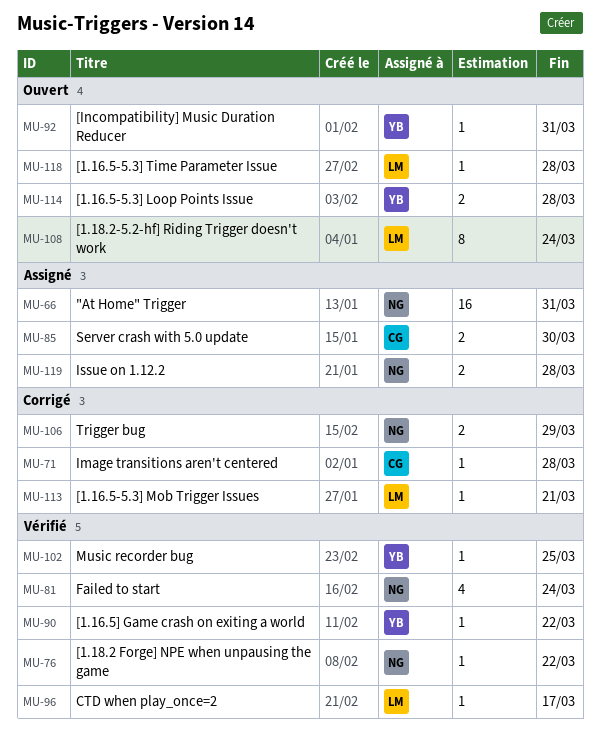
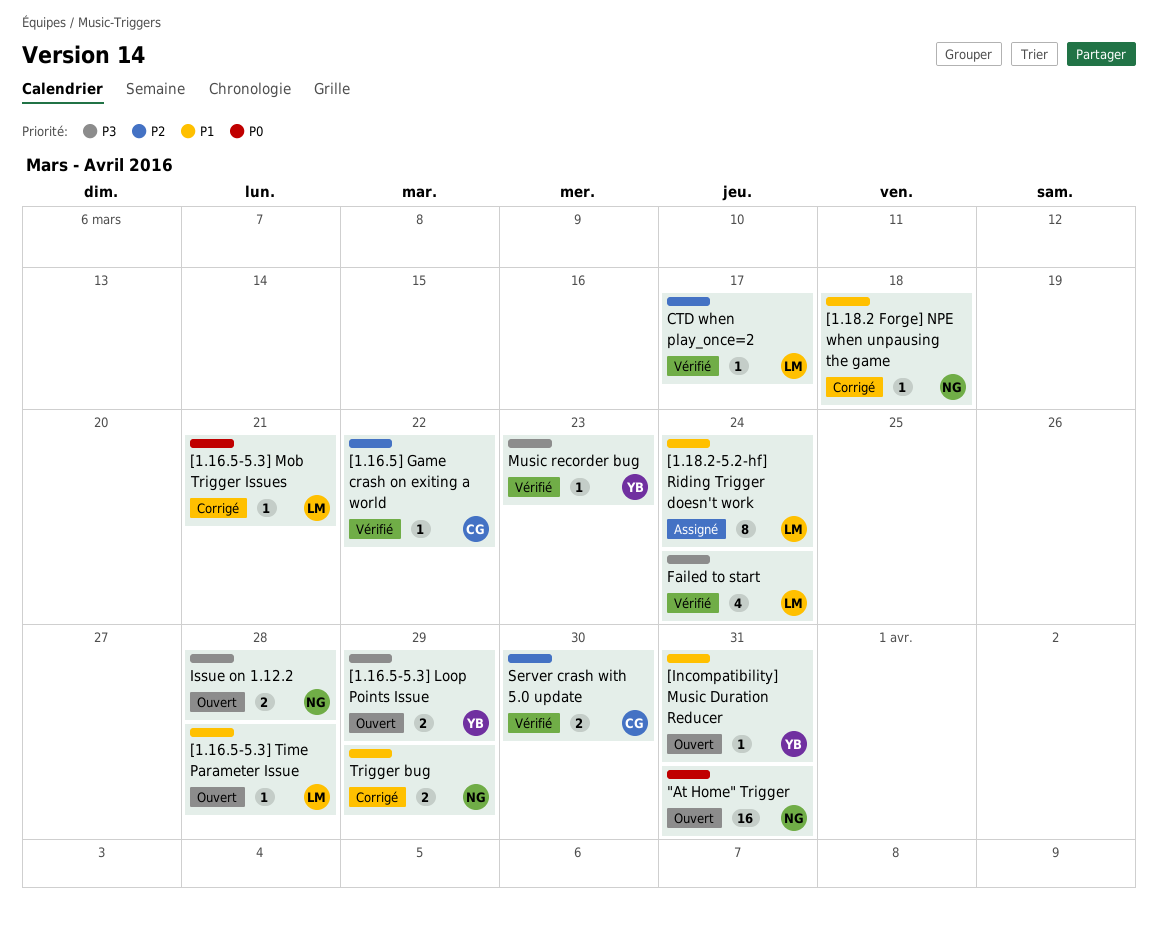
"At Home" Trigger, status: Assigné -> Ouvert
[1.16.5-5.3] Loop Points Issue, due: Mar 28 -> Mar 29
[1.16.5] Game crash on exiting a world, owner: YB -> CG
[1.18.2 Forge] NPE when unpausing the game, status: Vérifié -> Corrigé
[1.18.2 Forge] NPE when unpausing the game, due: Mar 22 -> Mar 18
[1.18.2-5.2-hf] Riding Trigger doesn't work, status: Ouvert -> Assigné
Failed to start, owner: NG -> LM
Image transitions aren't centered: present -> none
Issue on 1.12.2, status: Assigné -> Ouvert
Music recorder bug, due: Mar 25 -> Mar 23
Server crash with 5.0 update, status: Assigné -> Vérifié

